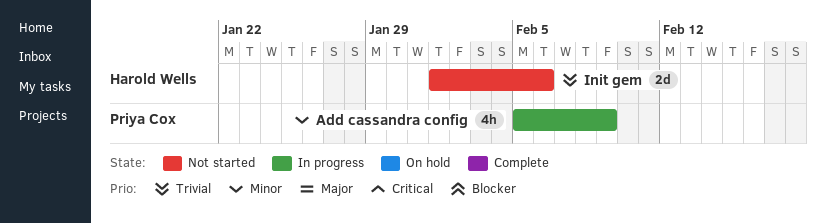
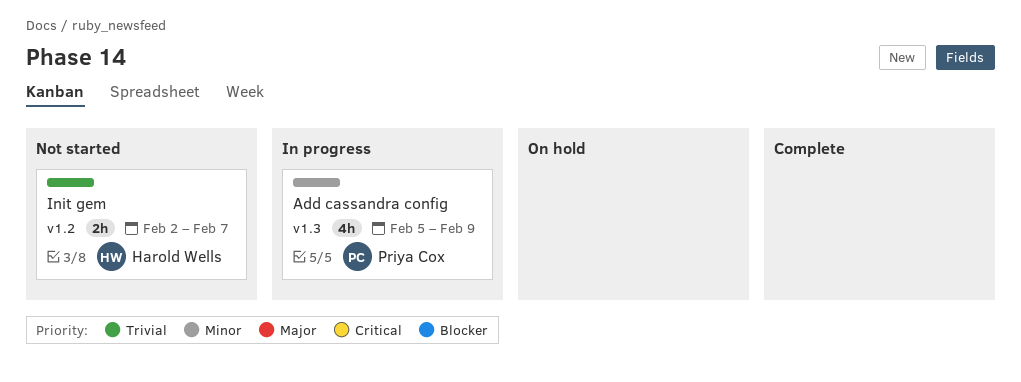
Init gem, estimate: 2d -> 2h
Init gem, start: Feb 1 -> Feb 2
Init gem, due: Feb 6 -> Feb 7

